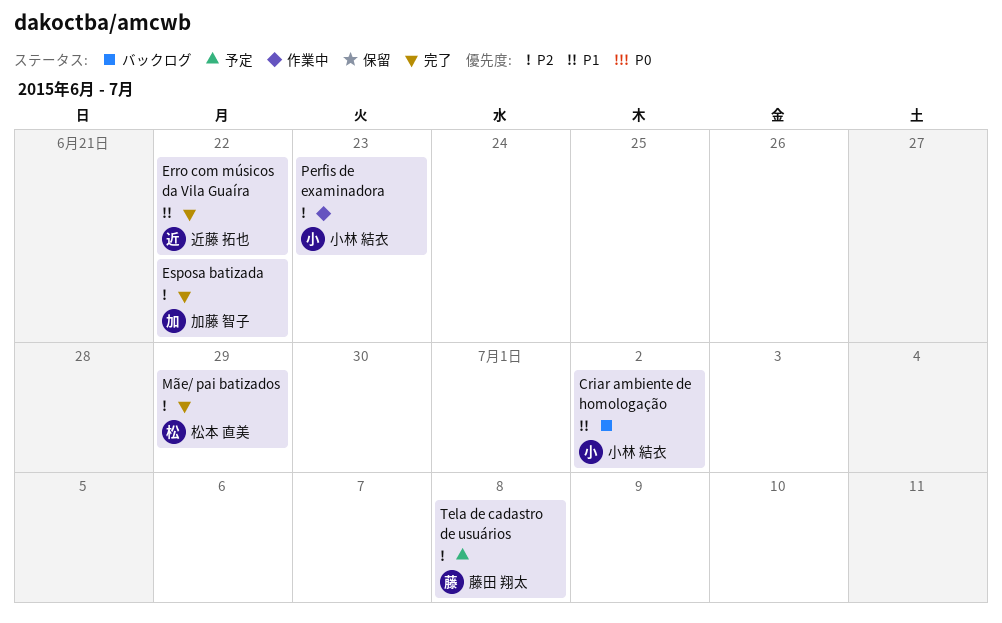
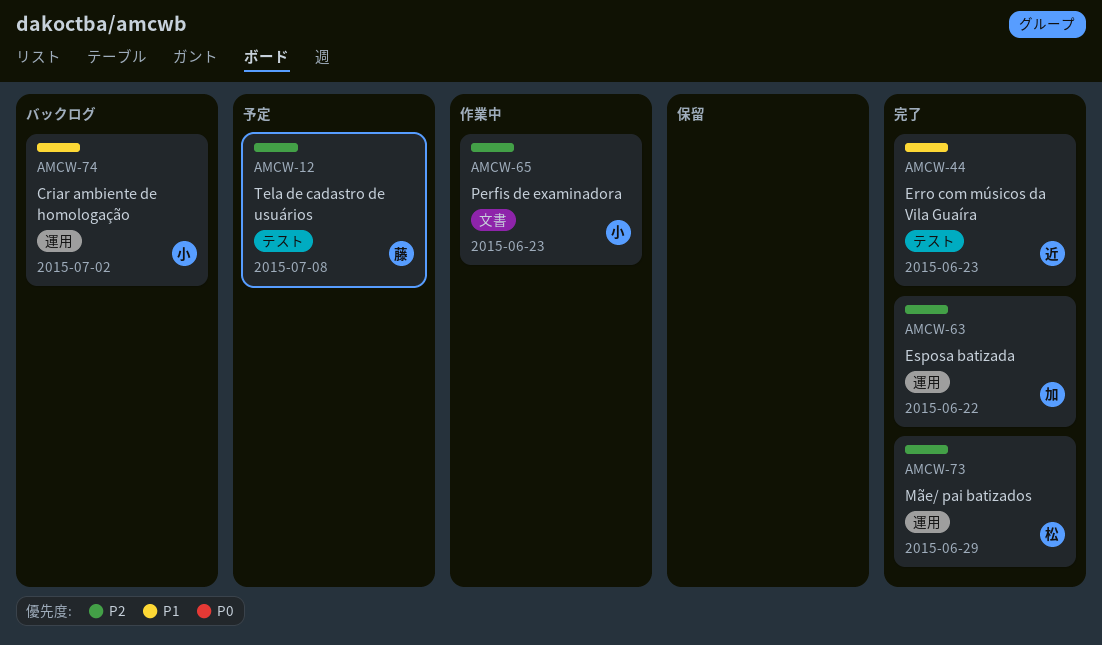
Erro com músicos da Vila Guaíra, due: Jun 22 -> Jun 23

